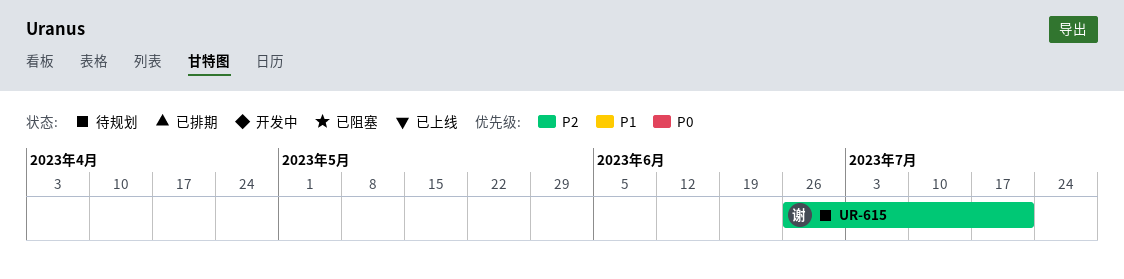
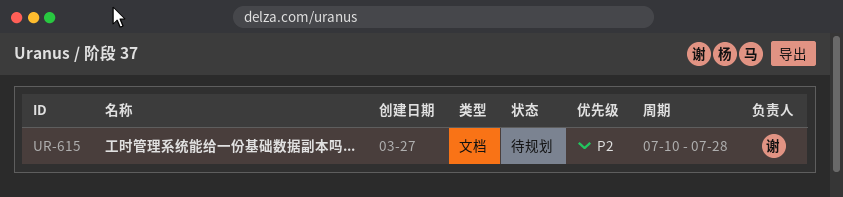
UR-615, start: Jun 26 -> Jul 10
UR-615, due: Jul 21 -> Jul 28

